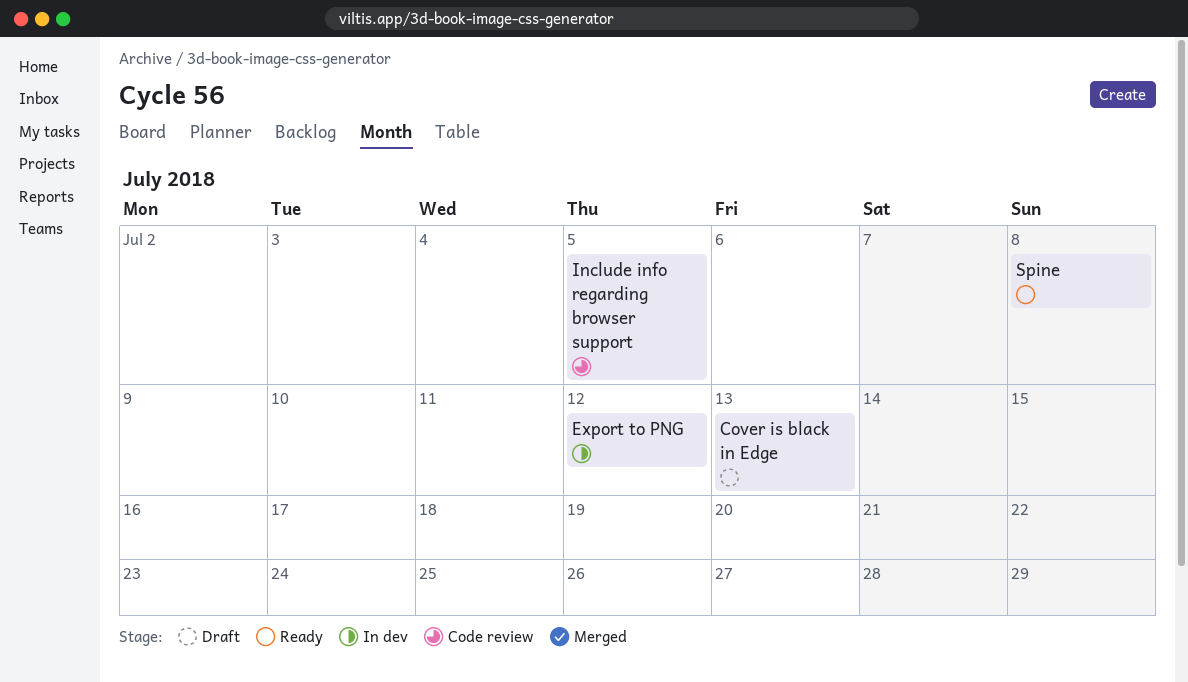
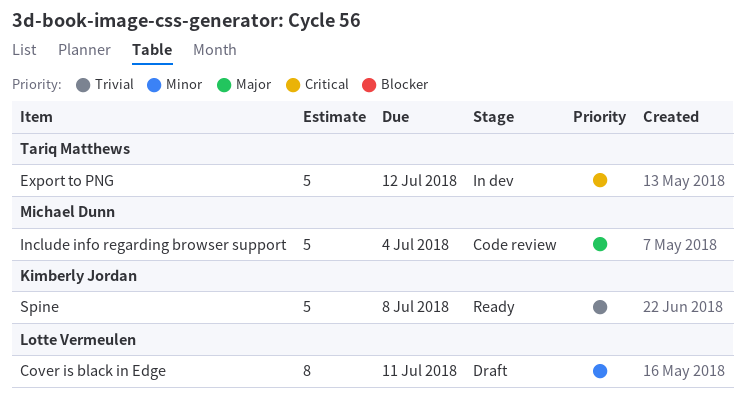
Cover is black in Edge, due: Jul 13 -> Jul 11
Include info regarding browser support, due: Jul 5 -> Jul 4

